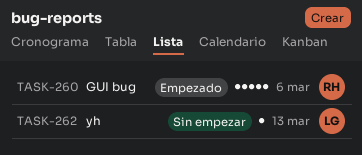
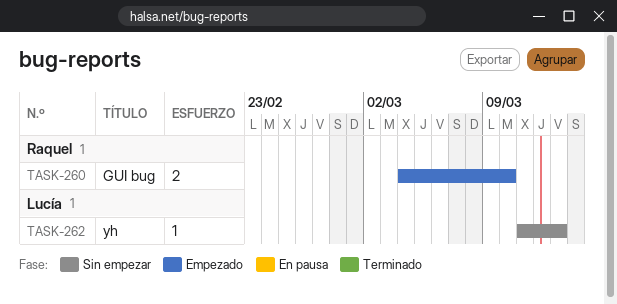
TASK-260, estimate: 5 -> 2
TASK-260, due: Mar 6 -> Mar 10

